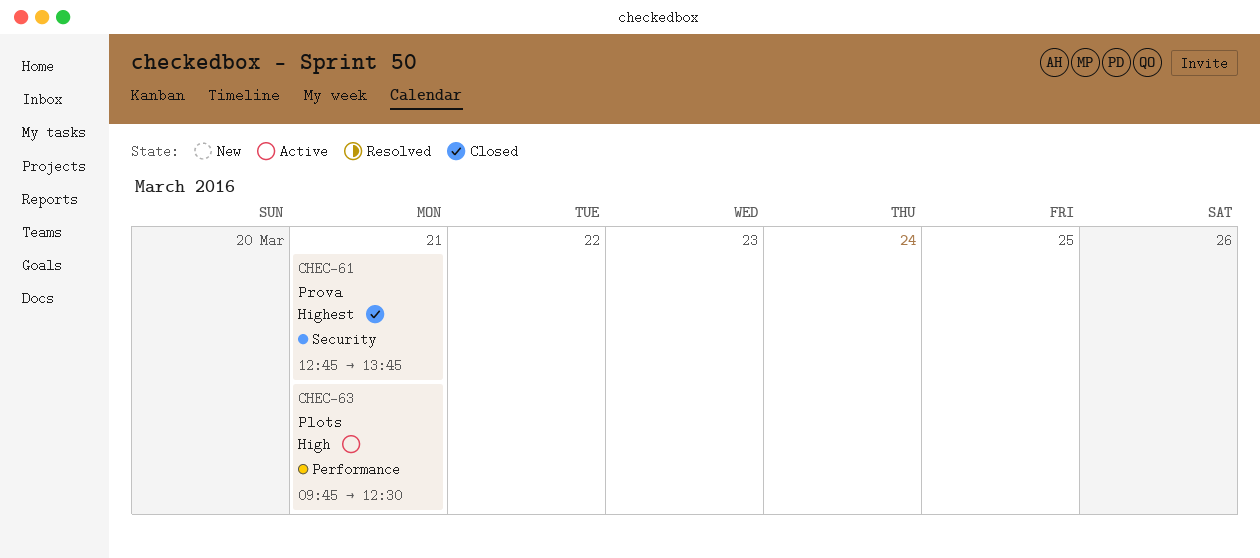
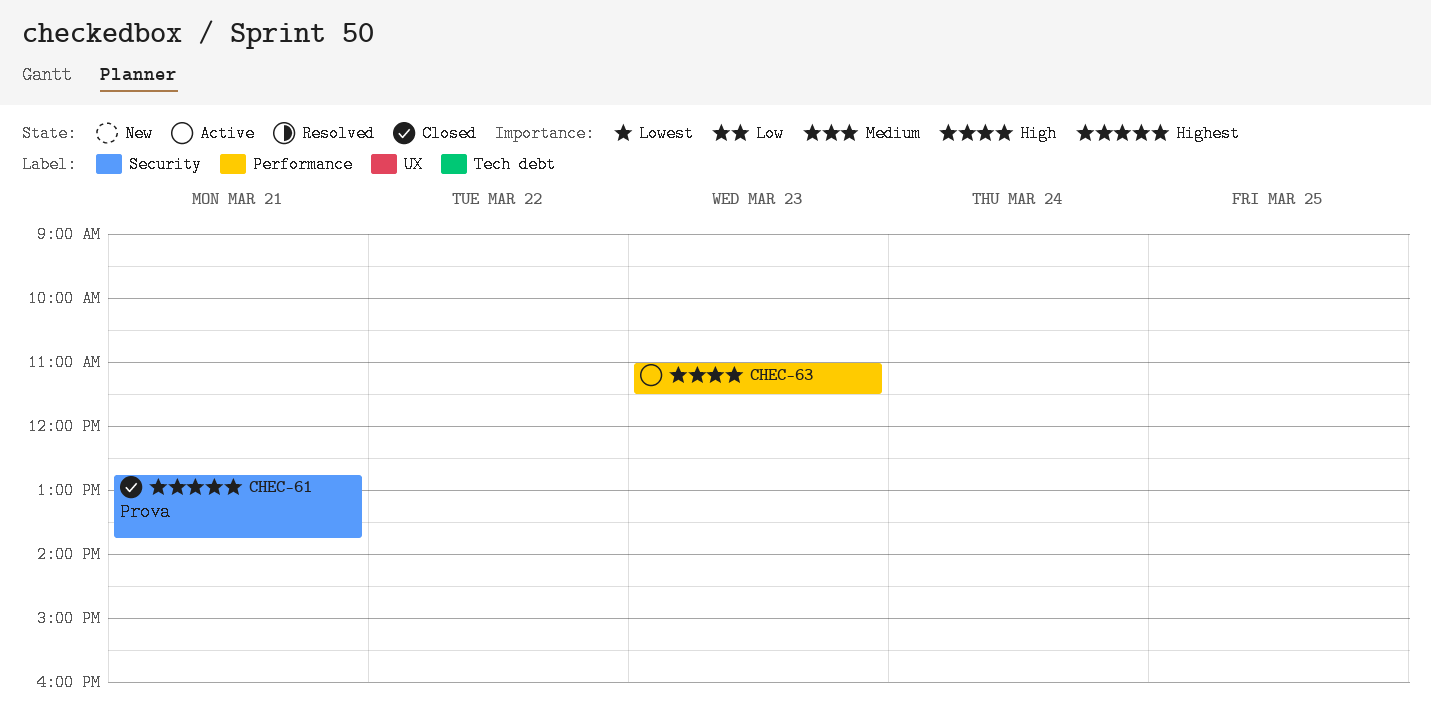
CHEC-63, day: Mar 21 -> Mar 23
CHEC-63, begins: 09:45 -> 11:00
CHEC-63, ends: 12:30 -> 11:30

